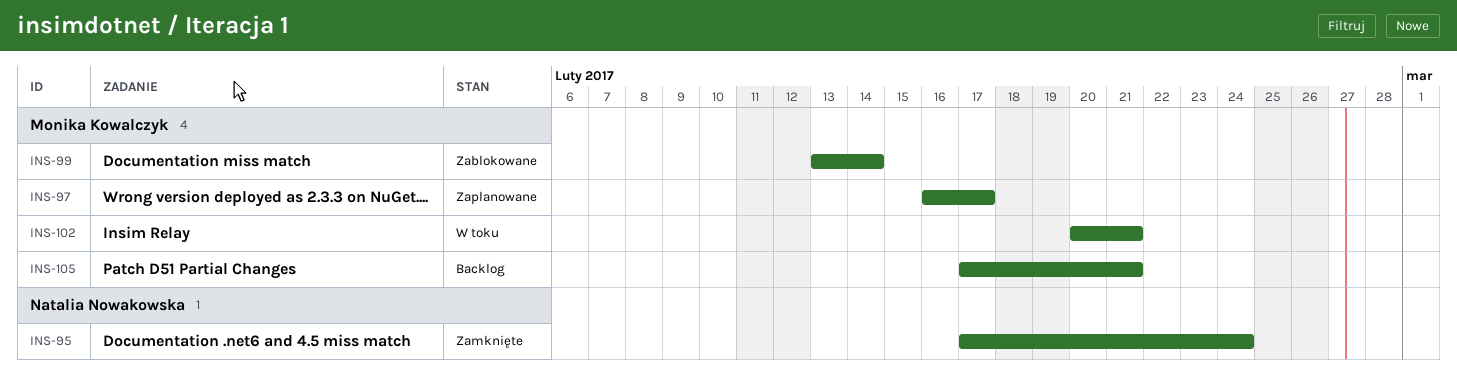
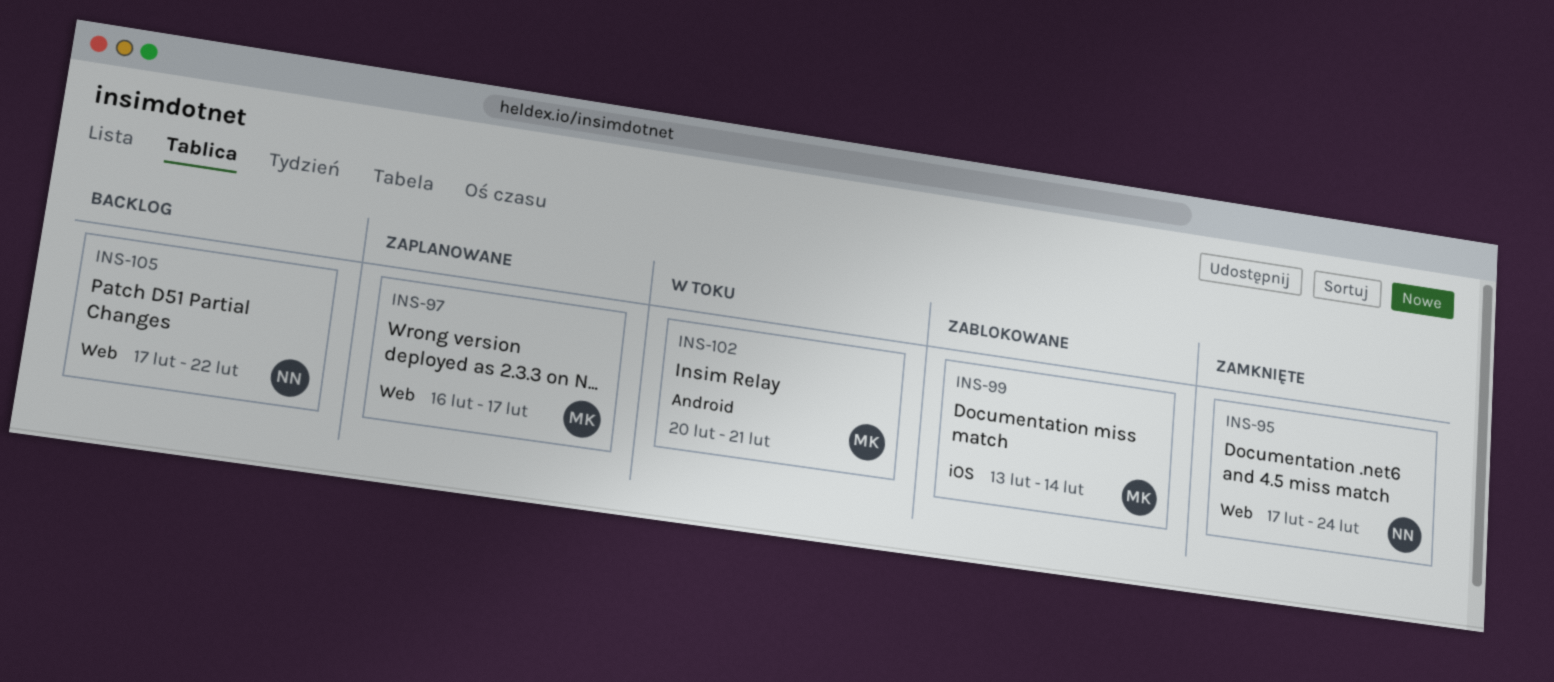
INS-105, owner: Monika Kowalczyk -> Natalia Nowakowska
INS-105, due: Feb 21 -> Feb 22

